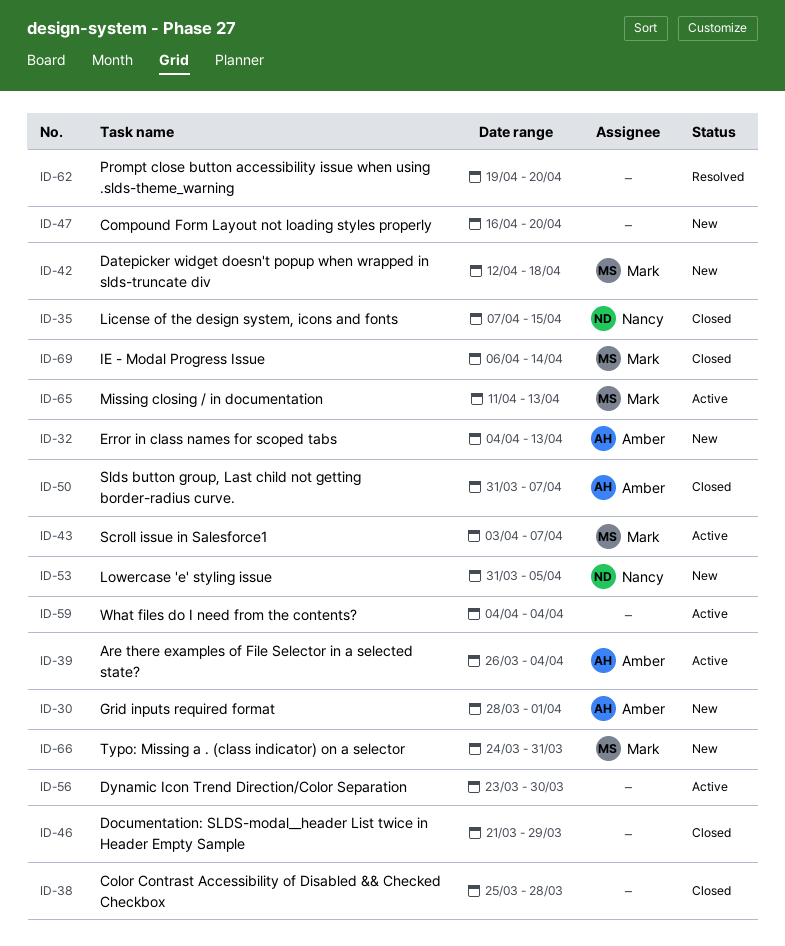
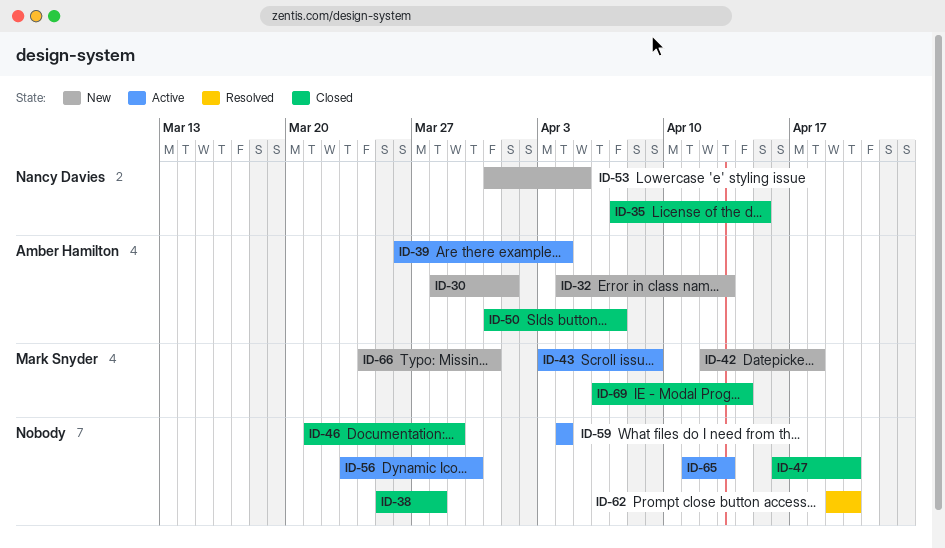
ID-43, due: Apr 7 -> Apr 9
ID-47, status: New -> Closed
ID-65, owner: Mark Snyder -> none

